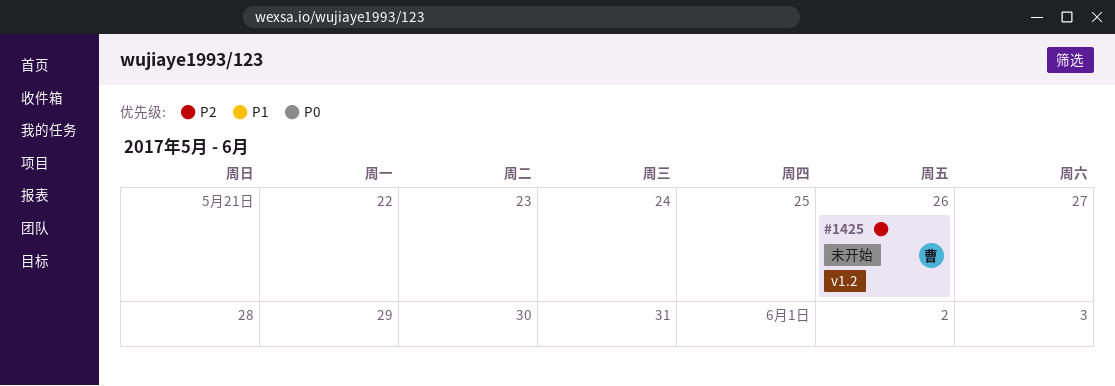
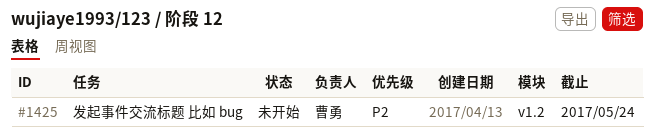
#1425, due: May 26 -> May 24

